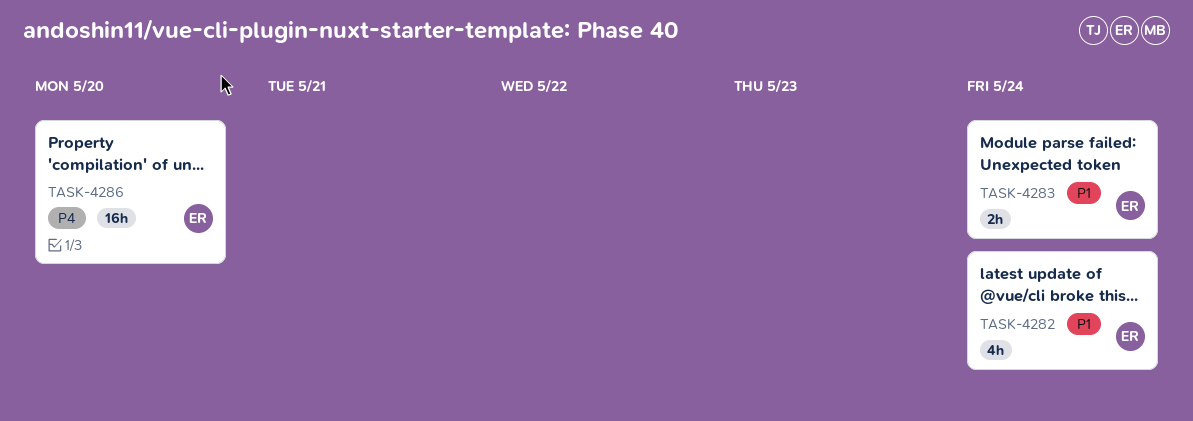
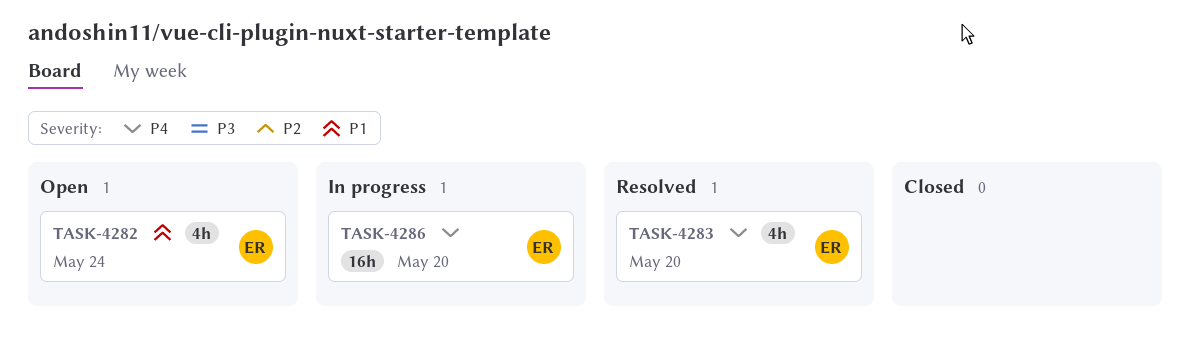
TASK-4283, priority: P1 -> P4
TASK-4283, estimate: 2h -> 4h
TASK-4283, due: May 24 -> May 20

